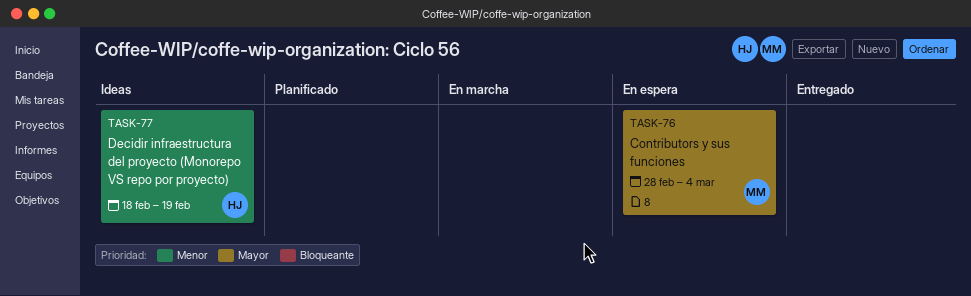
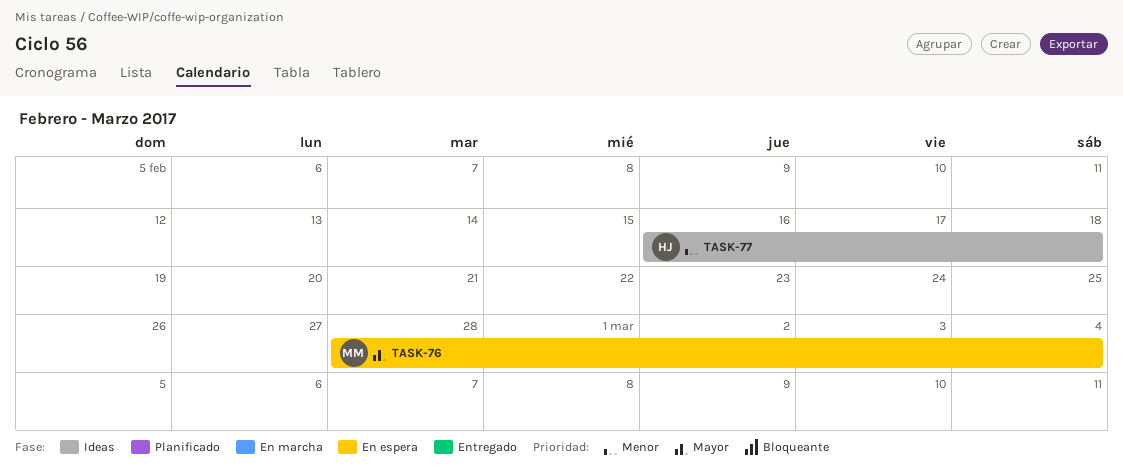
TASK-77, start: Feb 18 -> Feb 16
TASK-77, due: Feb 19 -> Feb 18

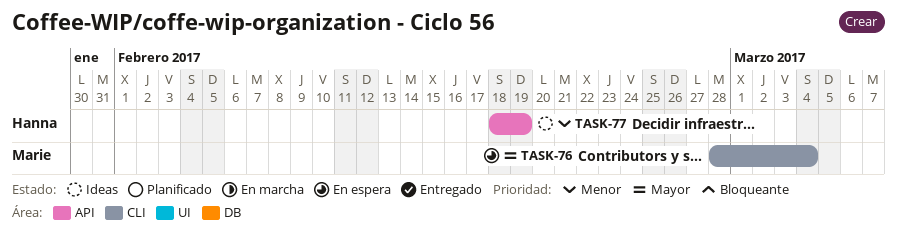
TASK-77, start: Feb 16 -> Feb 18
TASK-77, due: Feb 18 -> Feb 19

